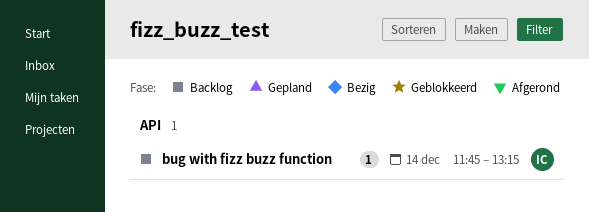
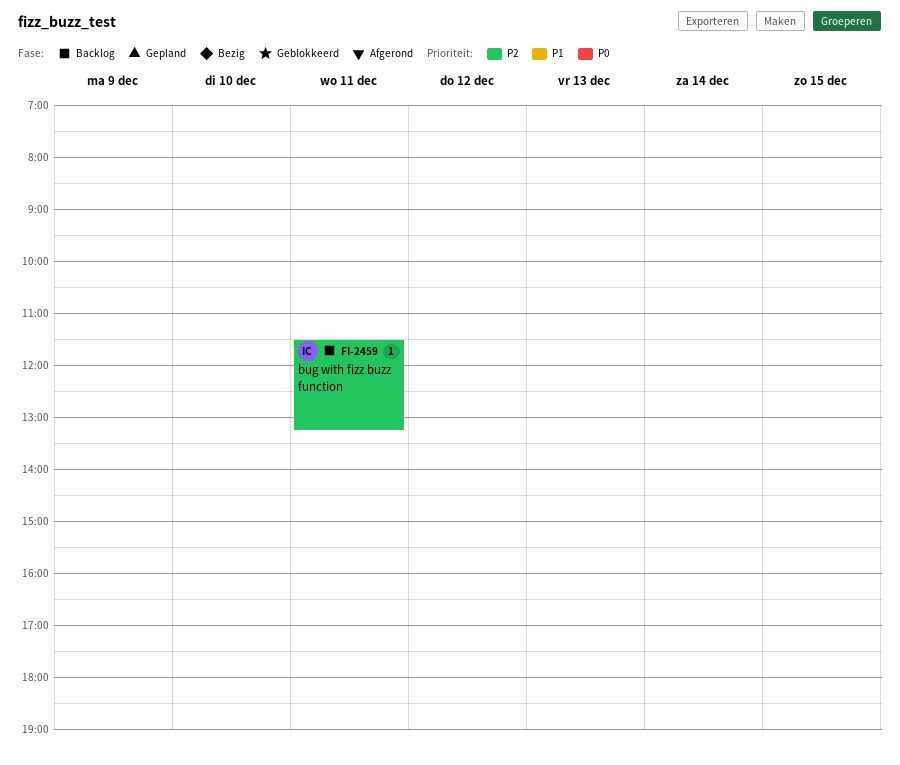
bug with fizz buzz function, day: Dec 14 -> Dec 11
bug with fizz buzz function, begins: 11:45 -> 11:30

